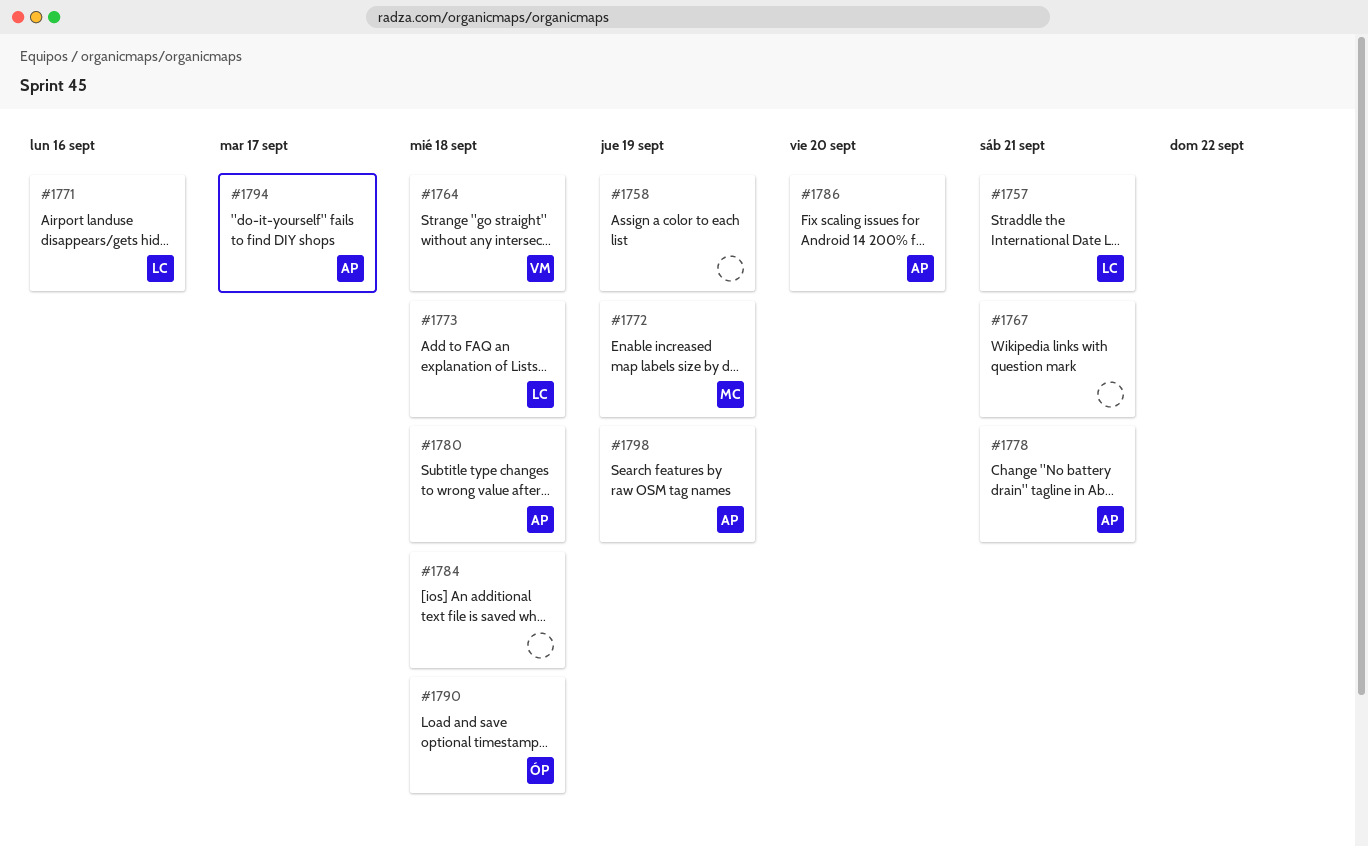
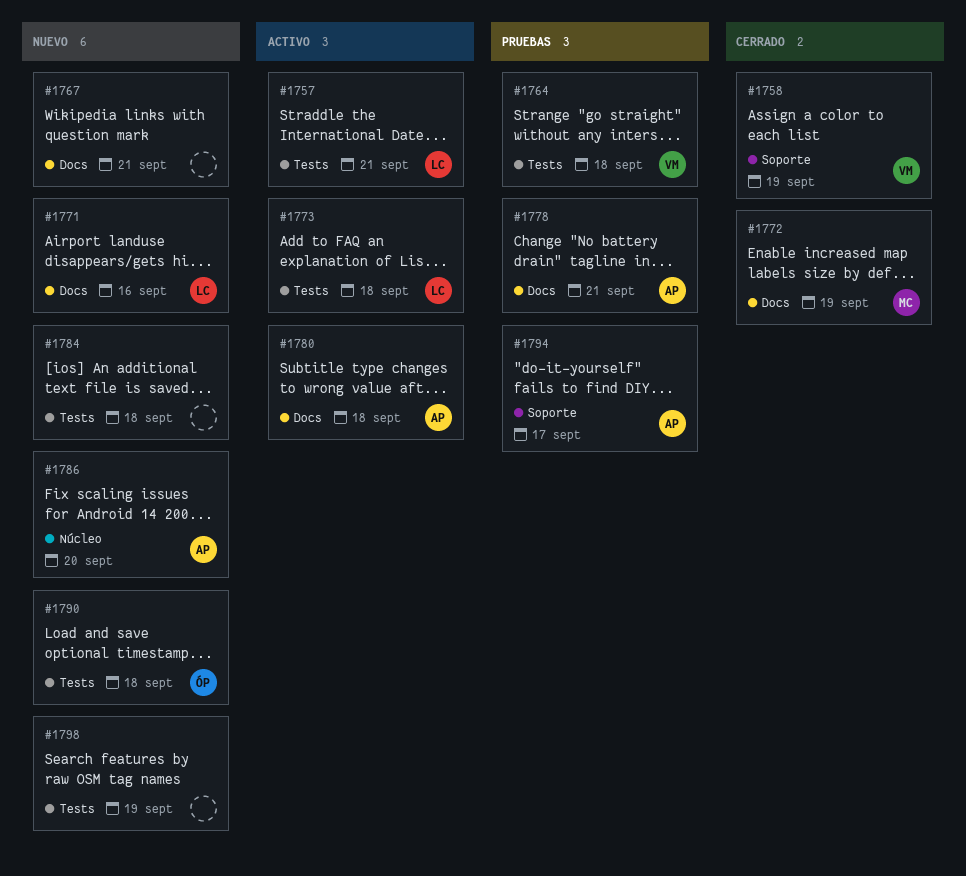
#1758, owner: none -> VM
#1798, owner: AP -> none

